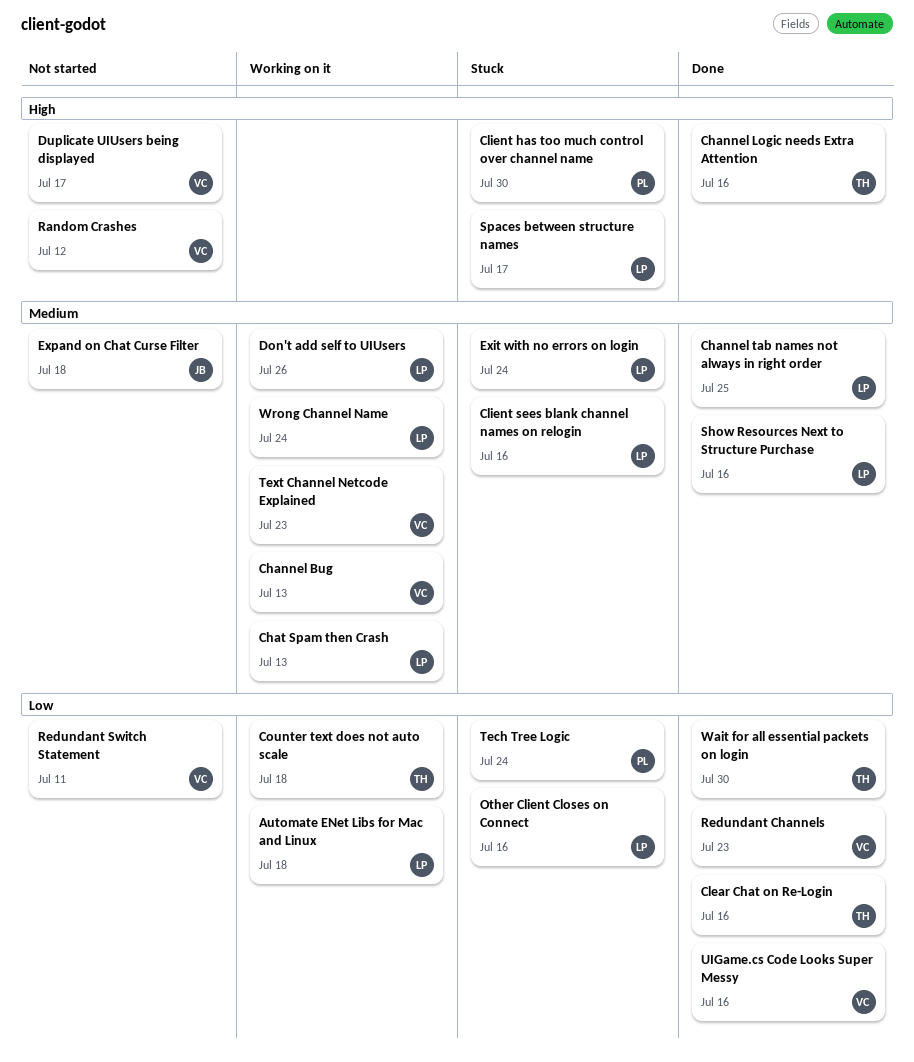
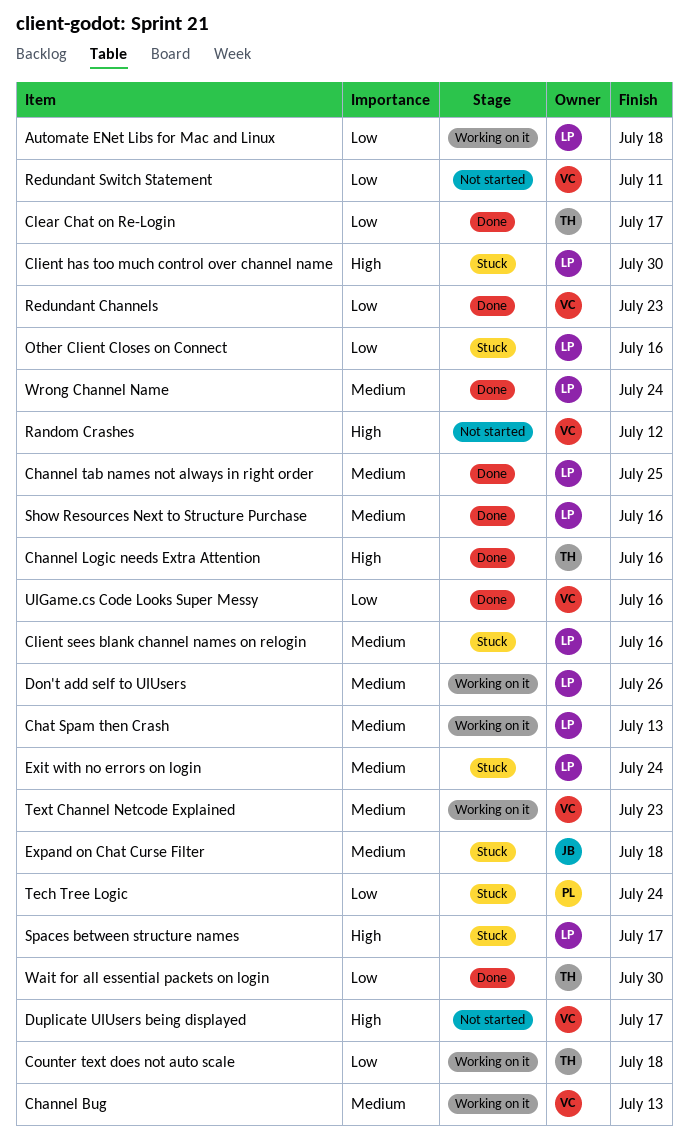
Clear Chat on Re-Login, due: Jul 16 -> Jul 17
Client has too much control over channel name, owner: PL -> LP
Expand on Chat Curse Filter, status: Not started -> Stuck
Wrong Channel Name, status: Working on it -> Done

